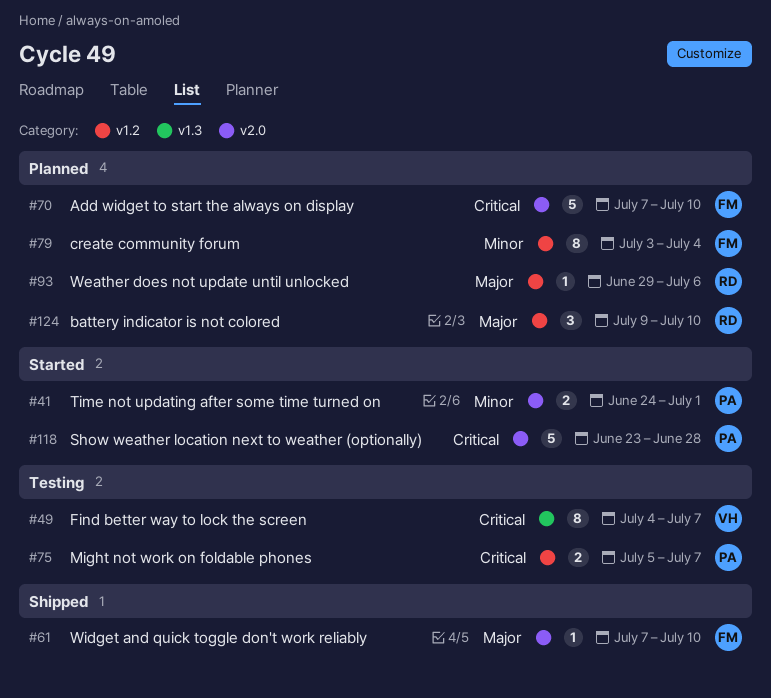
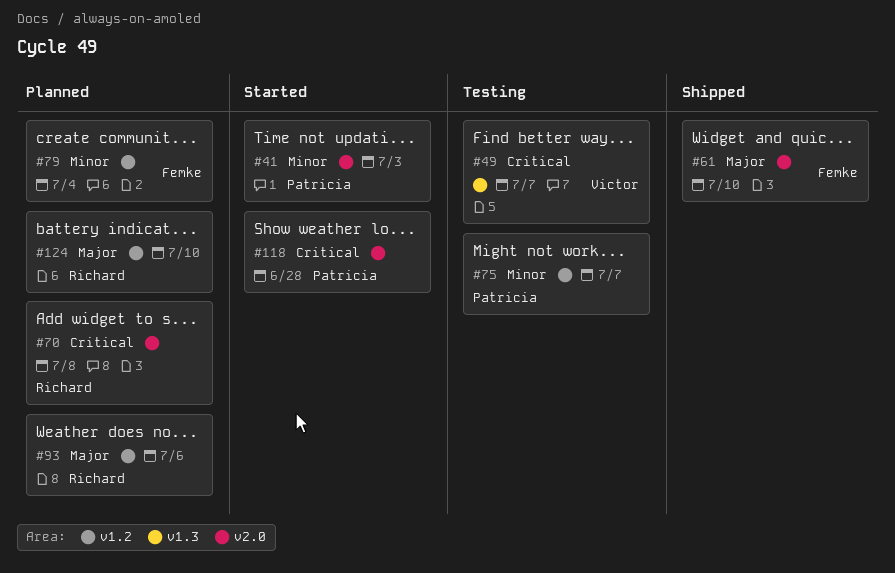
#41, due: Jul 1 -> Jul 3
#70, owner: Femke -> Richard
#70, due: Jul 10 -> Jul 8
#75, priority: Critical -> Minor

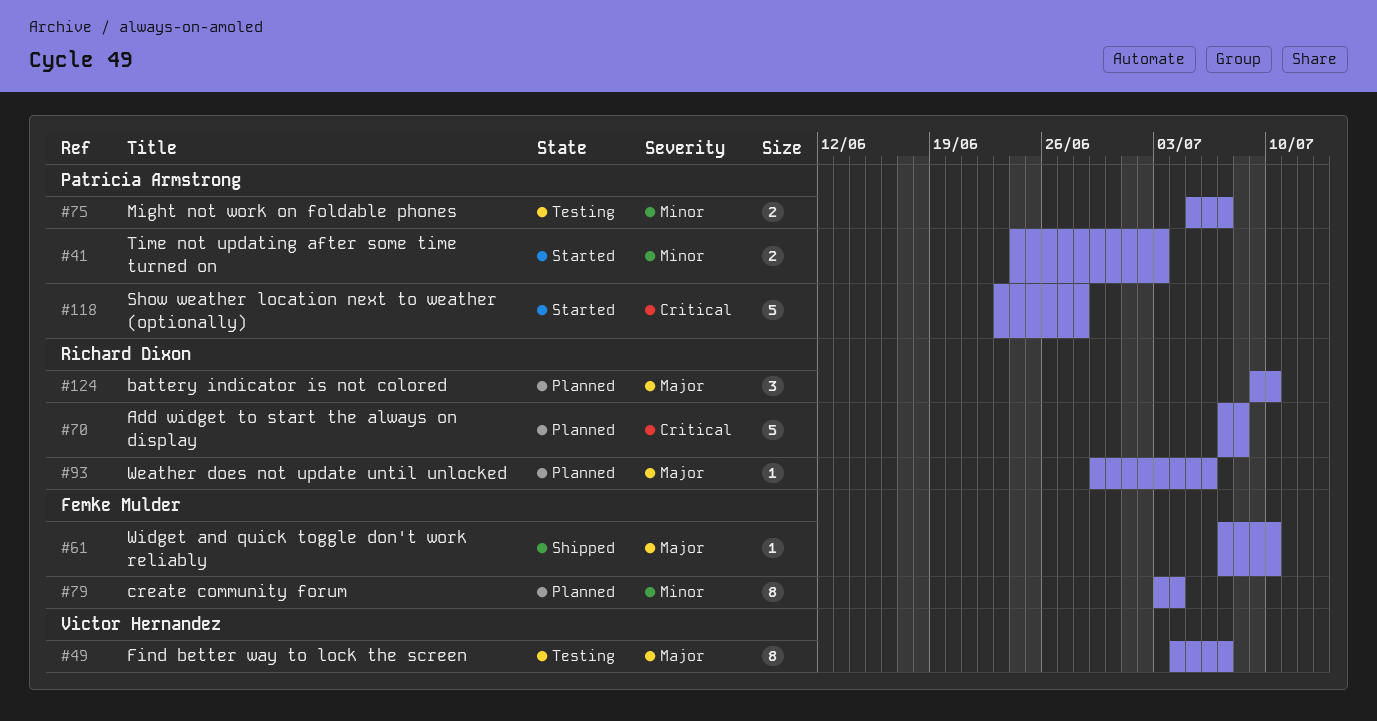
#49, priority: Critical -> Major

